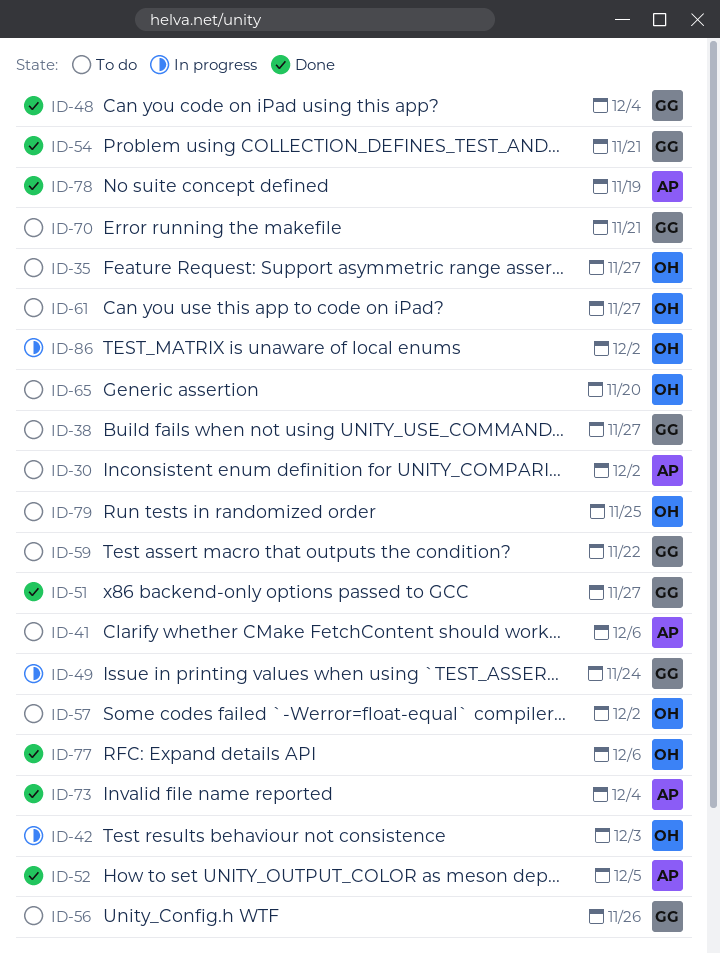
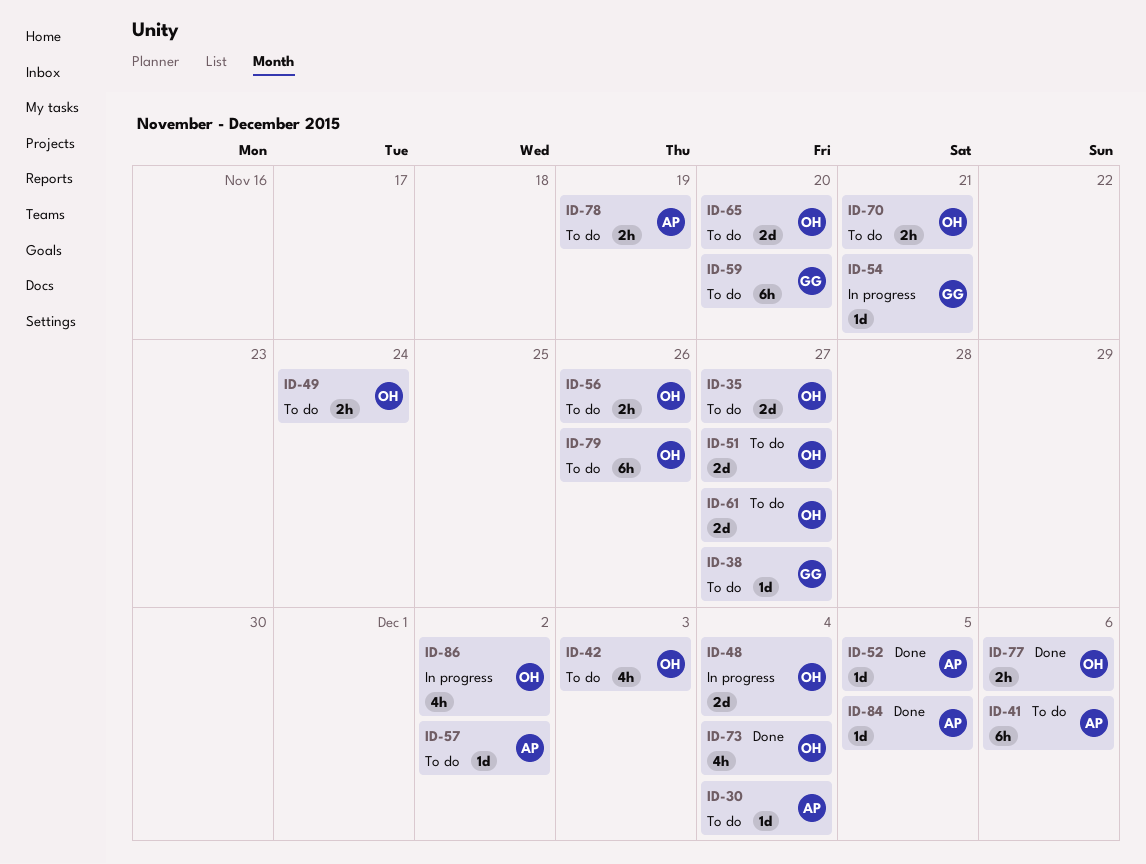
ID-30, due: Dec 2 -> Dec 4
ID-42, status: In progress -> To do
ID-48, status: Done -> In progress
ID-48, owner: GG -> OH
ID-49, status: In progress -> To do
ID-49, owner: GG -> OH
ID-51, status: Done -> To do
ID-51, owner: GG -> OH
ID-54, status: Done -> In progress
ID-56, owner: GG -> OH
ID-57, owner: OH -> AP
ID-59, due: Nov 22 -> Nov 20
ID-70, owner: GG -> OH
ID-73, owner: AP -> OH
ID-78, status: Done -> To do
ID-79, due: Nov 25 -> Nov 26
ID-84: none -> present

